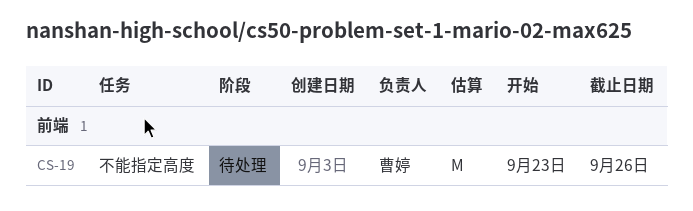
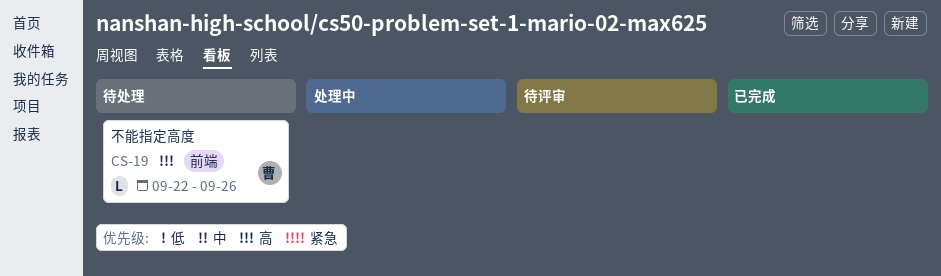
CS-19, estimate: M -> L
CS-19, start: Sep 23 -> Sep 22

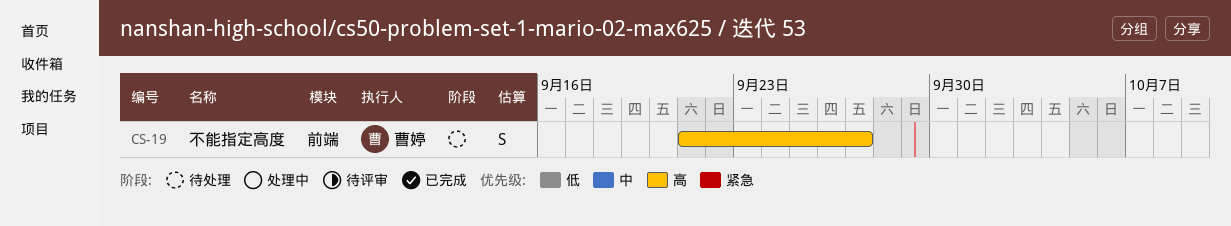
CS-19, estimate: L -> S
CS-19, start: Sep 22 -> Sep 21
CS-19, due: Sep 26 -> Sep 27

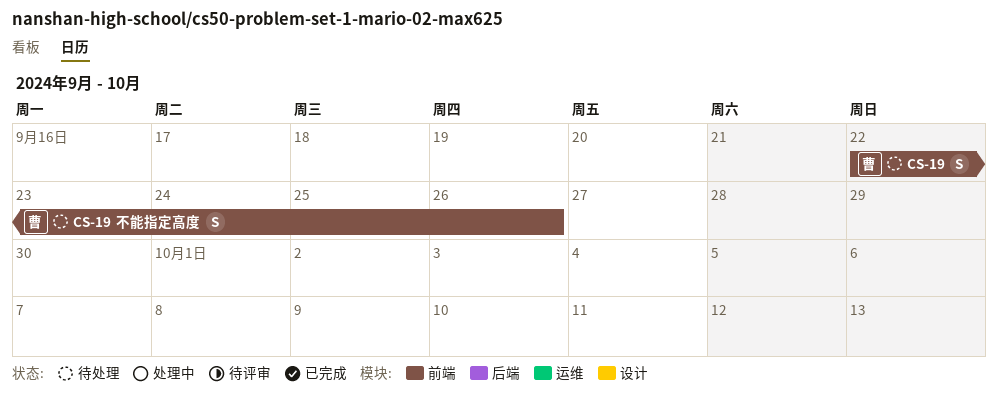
CS-19, start: Sep 21 -> Sep 22
CS-19, due: Sep 27 -> Sep 26

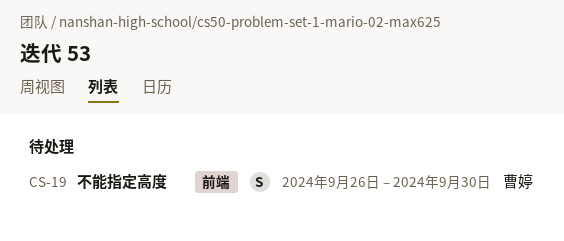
CS-19, start: Sep 22 -> Sep 26
CS-19, due: Sep 26 -> Sep 30

